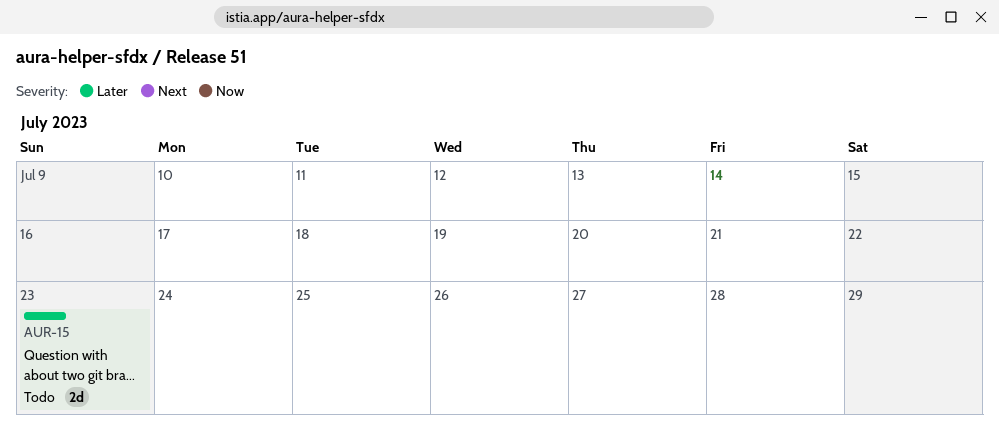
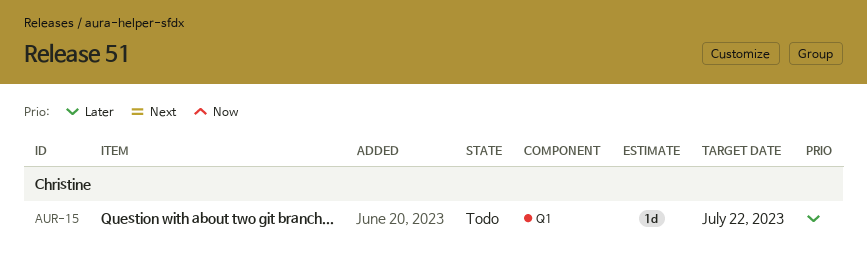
AUR-15, estimate: 2d -> 1d
AUR-15, due: Jul 23 -> Jul 22

